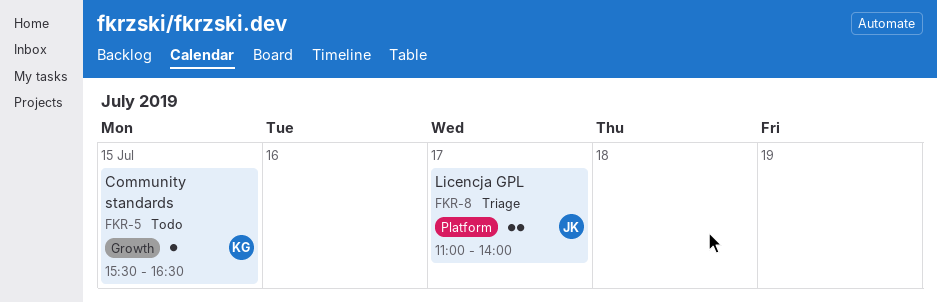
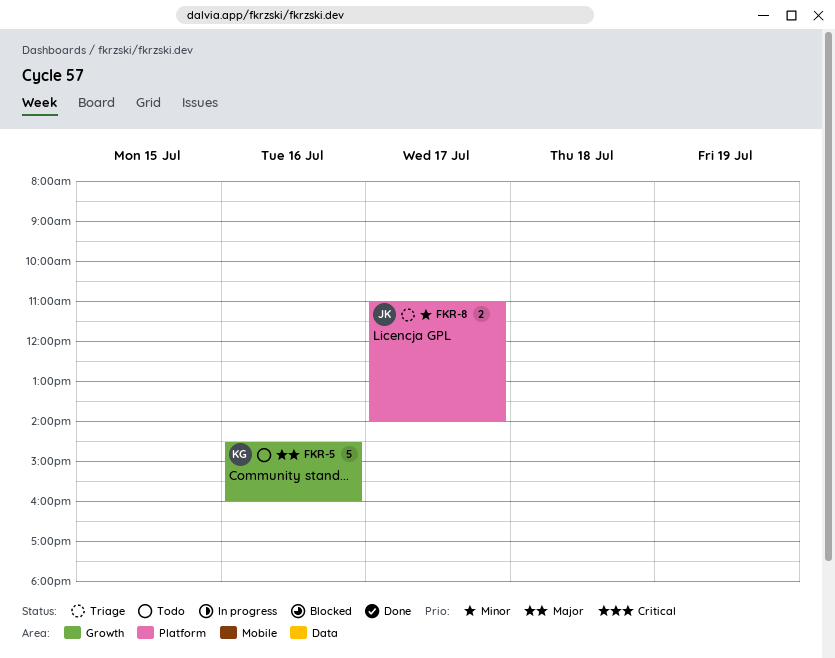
FKR-5, estimate: 1 -> 5
FKR-5, day: Jul 15 -> Jul 16
FKR-5, begins: 15:30 -> 14:30
FKR-5, ends: 16:30 -> 16:00

